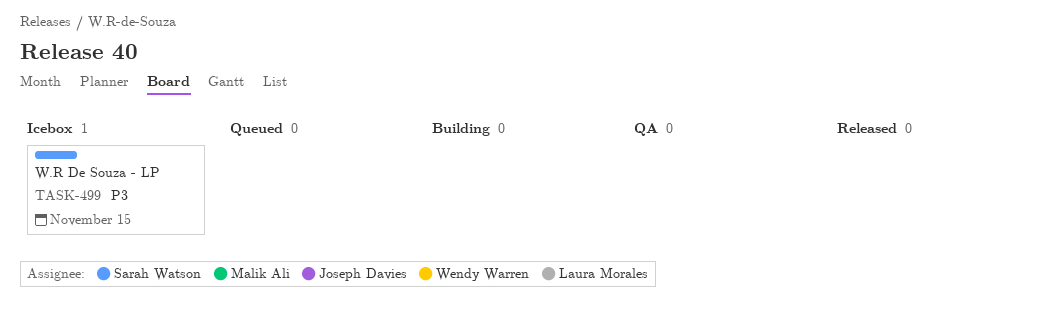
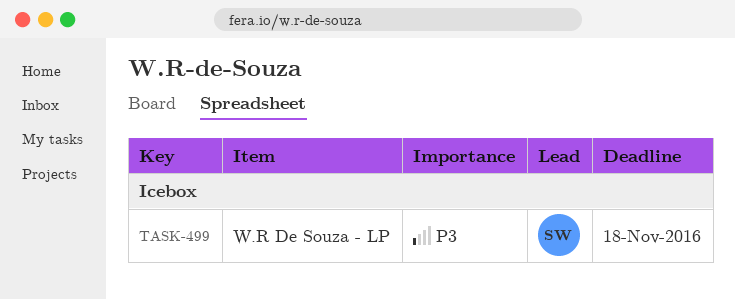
TASK-499, due: Nov 15 -> Nov 18

